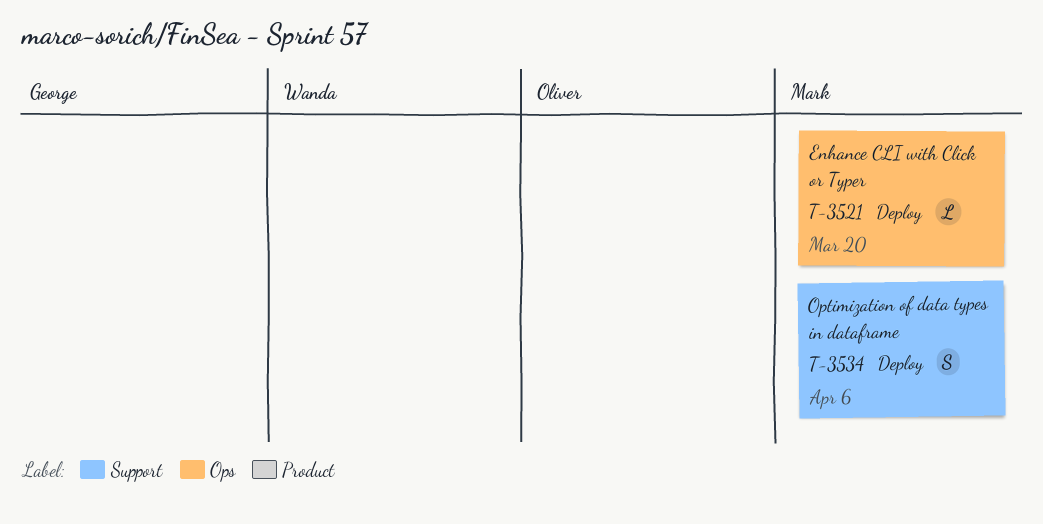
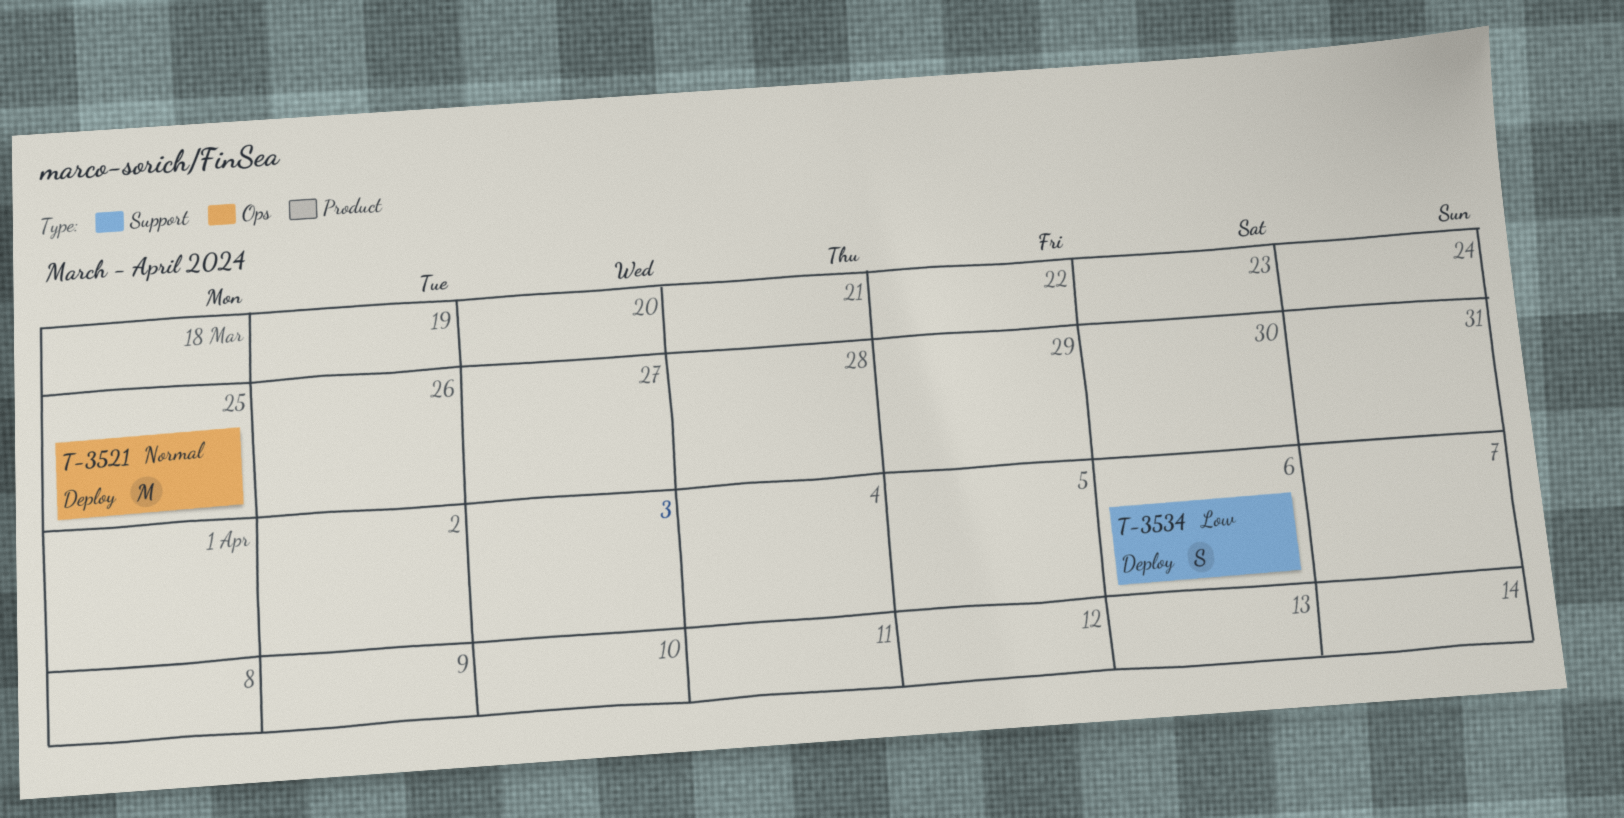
T-3521, estimate: L -> M
T-3521, due: Mar 20 -> Mar 25

